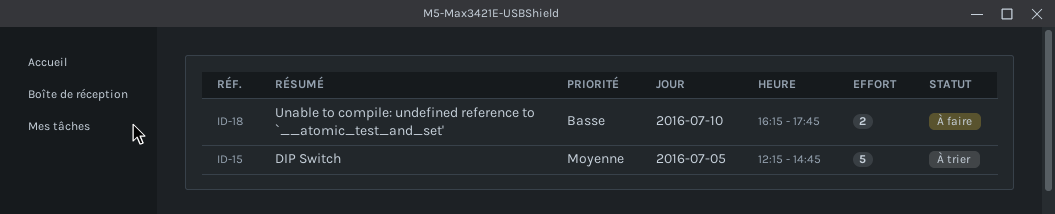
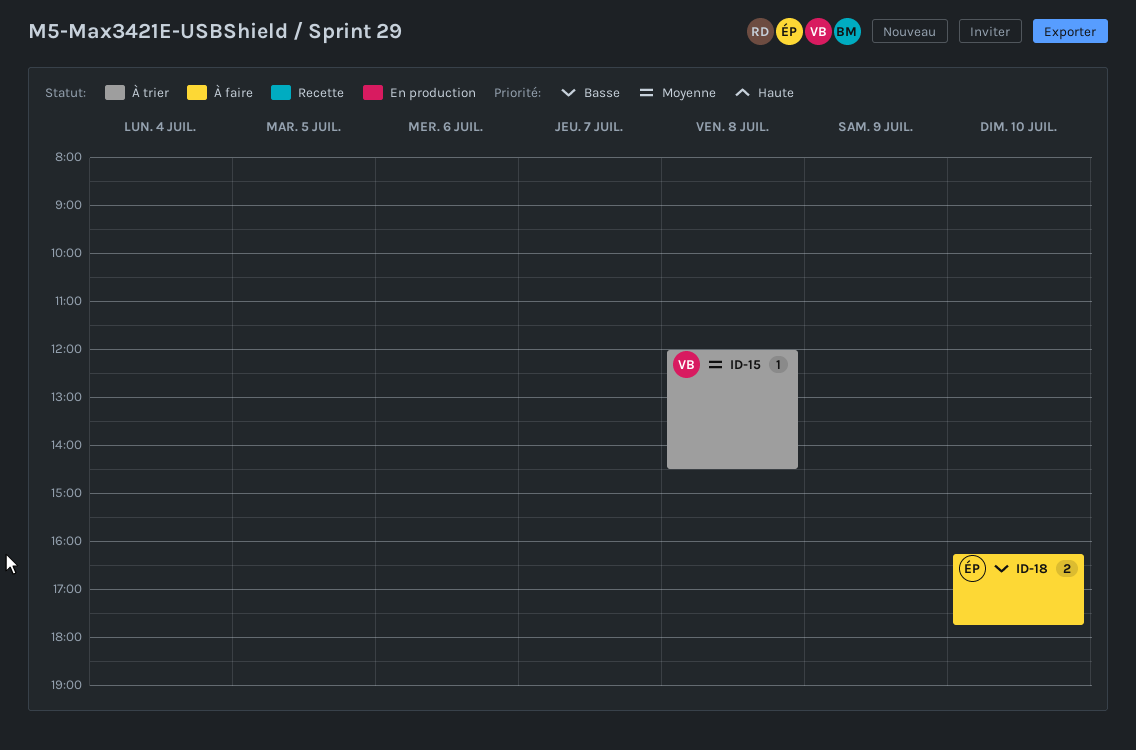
ID-15, estimate: 5 -> 1
ID-15, day: Jul 5 -> Jul 8
ID-15, begins: 12:15 -> 12:00
ID-15, ends: 14:45 -> 14:30

